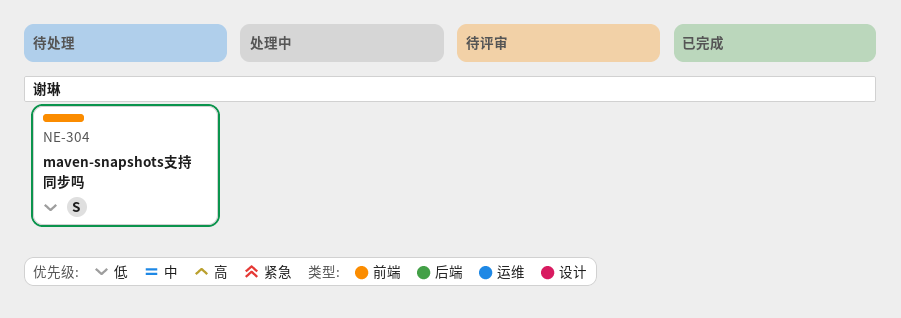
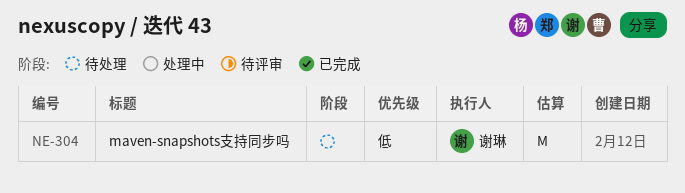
NE-304, estimate: S -> M

